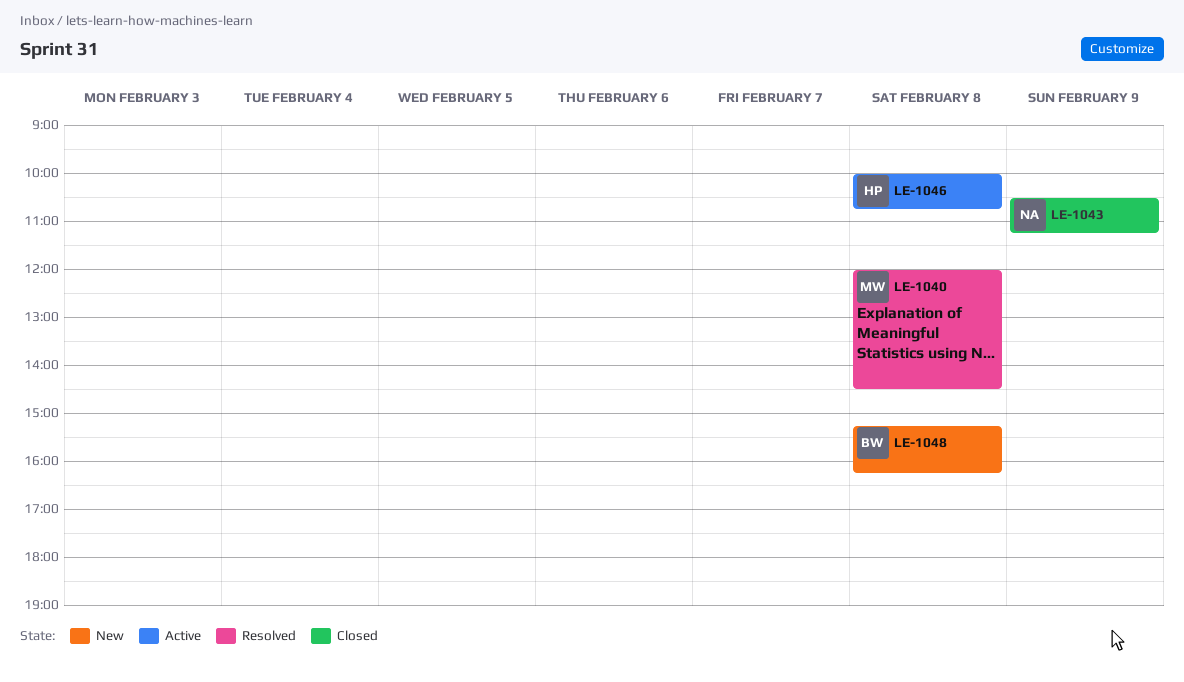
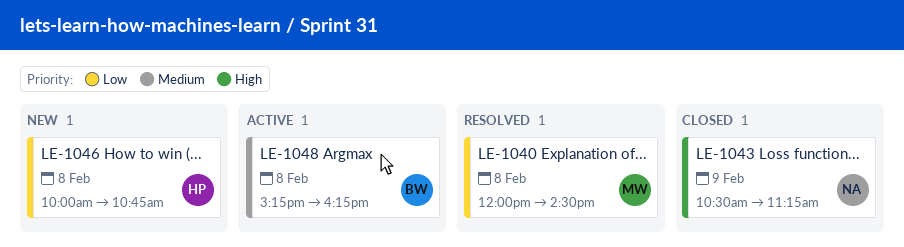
LE-1046, status: Active -> New
LE-1048, status: New -> Active

